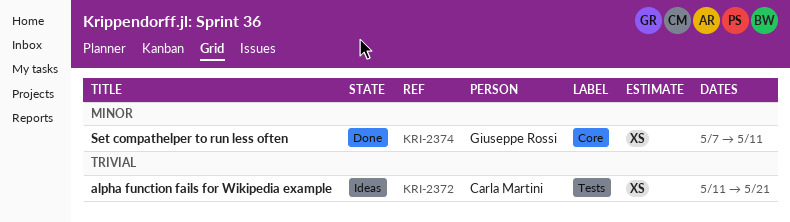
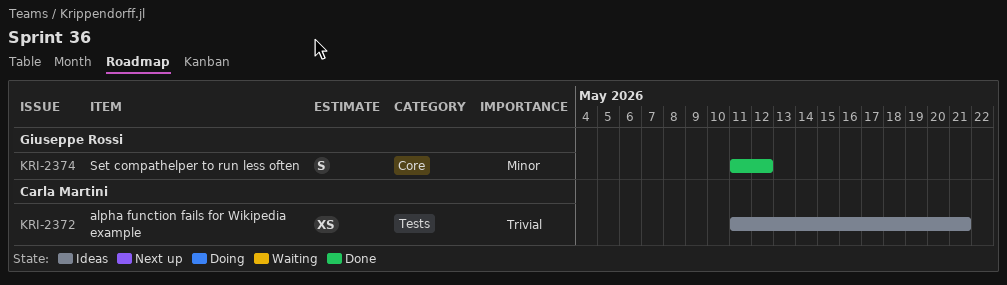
KRI-2374, estimate: XS -> S
KRI-2374, start: May 7 -> May 11
KRI-2374, due: May 11 -> May 12

